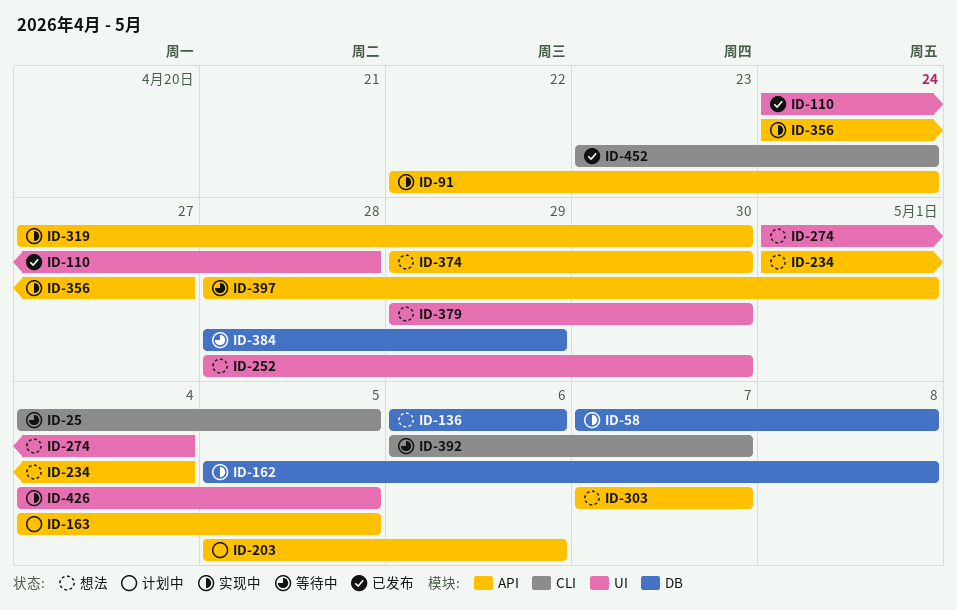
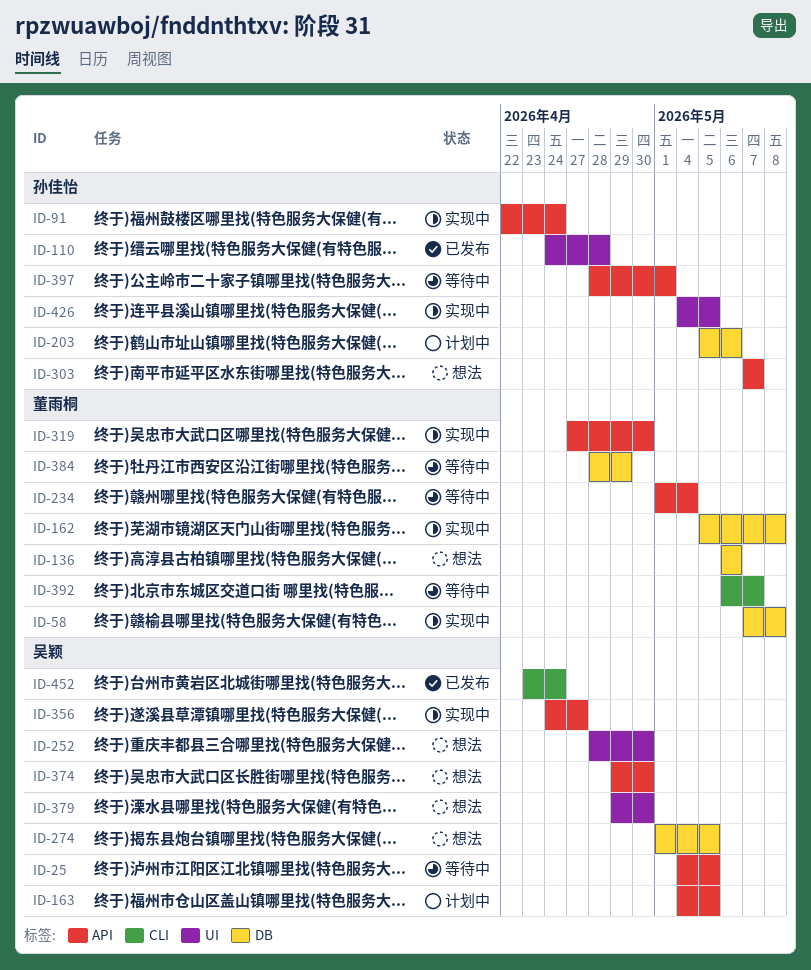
ID-25, label: CLI -> API
ID-203, label: API -> DB
ID-234, status: 想法 -> 等待中
ID-274, label: UI -> DB
ID-274, due: May 4 -> May 5

